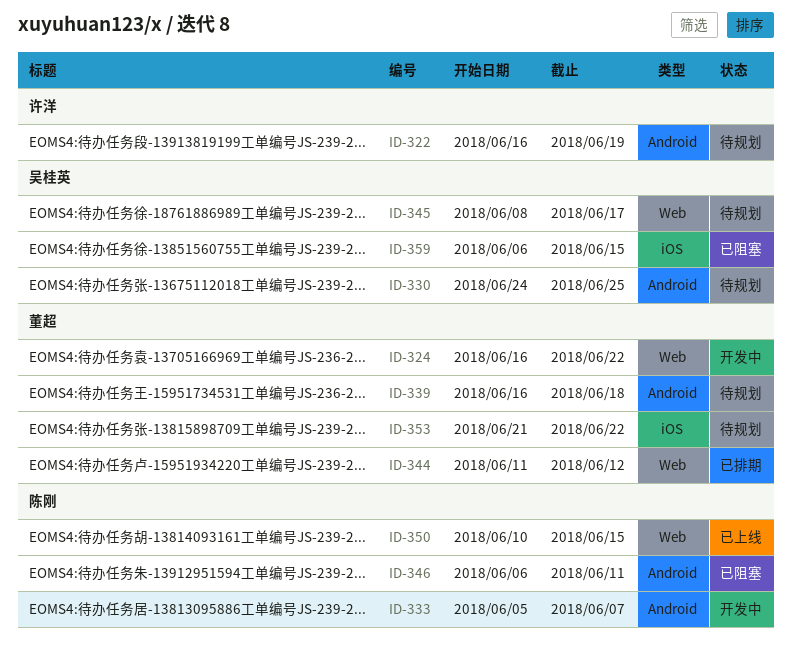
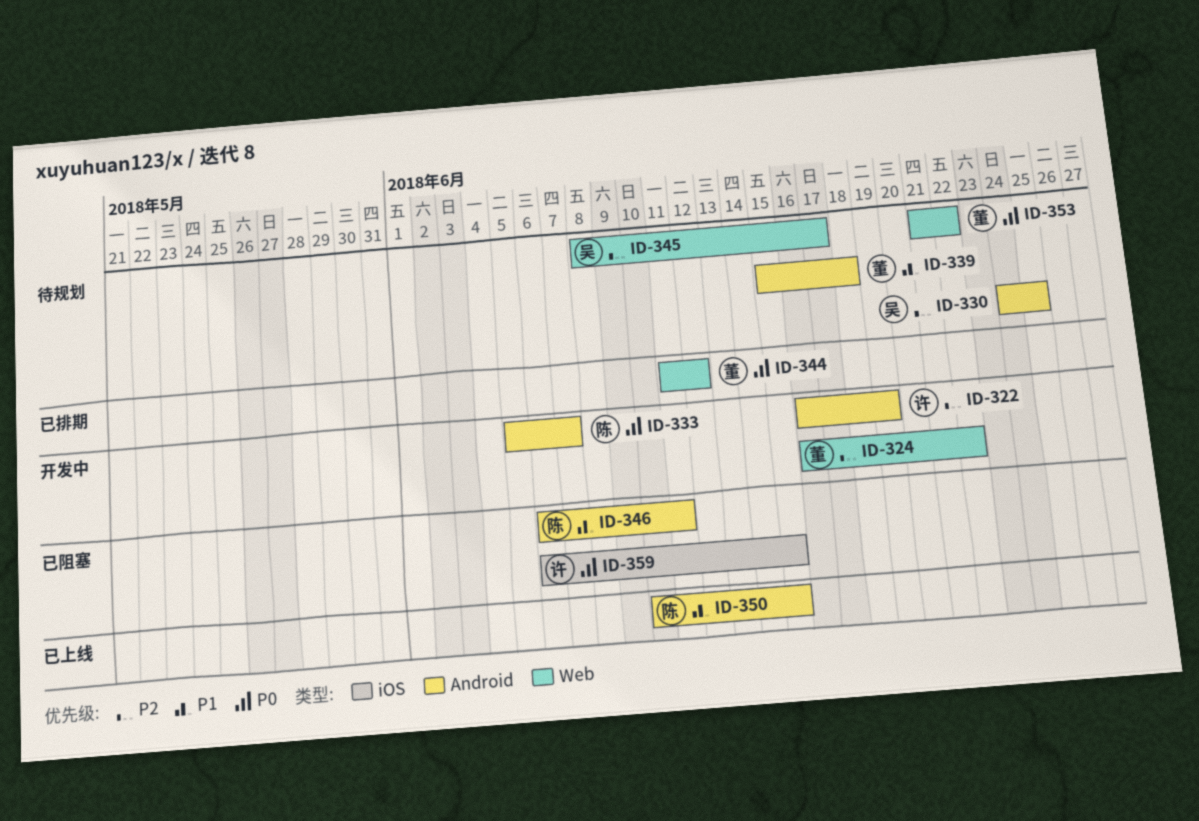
ID-322, status: 待规划 -> 开发中
ID-339, start: Jun 16 -> Jun 15
ID-350, label: Web -> Android
ID-353, label: iOS -> Web
ID-359, owner: 吴桂英 -> 许洋

